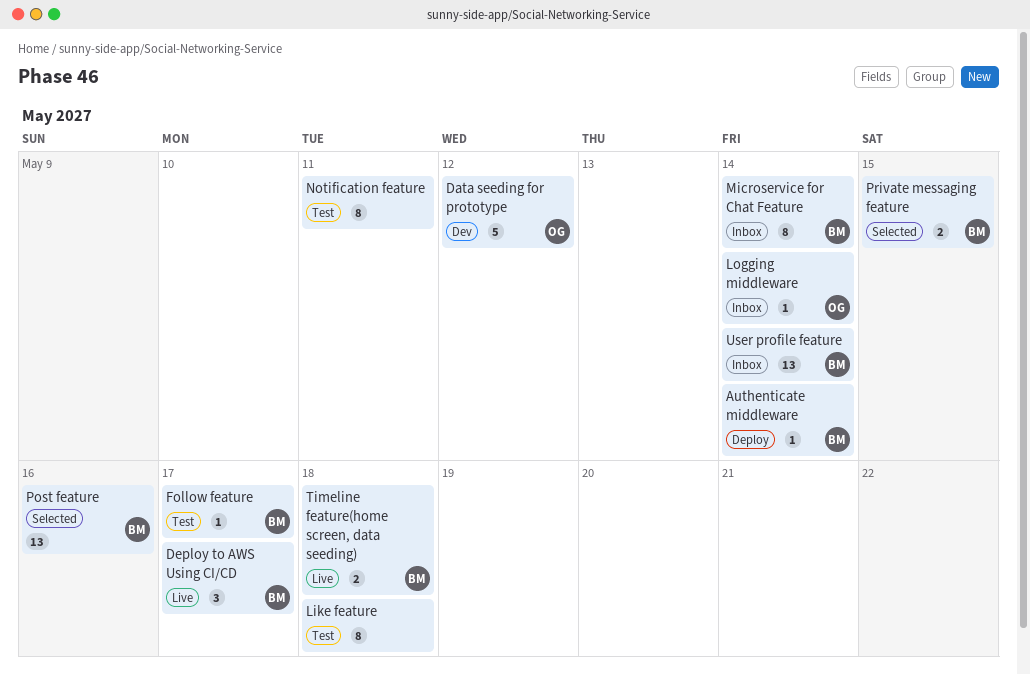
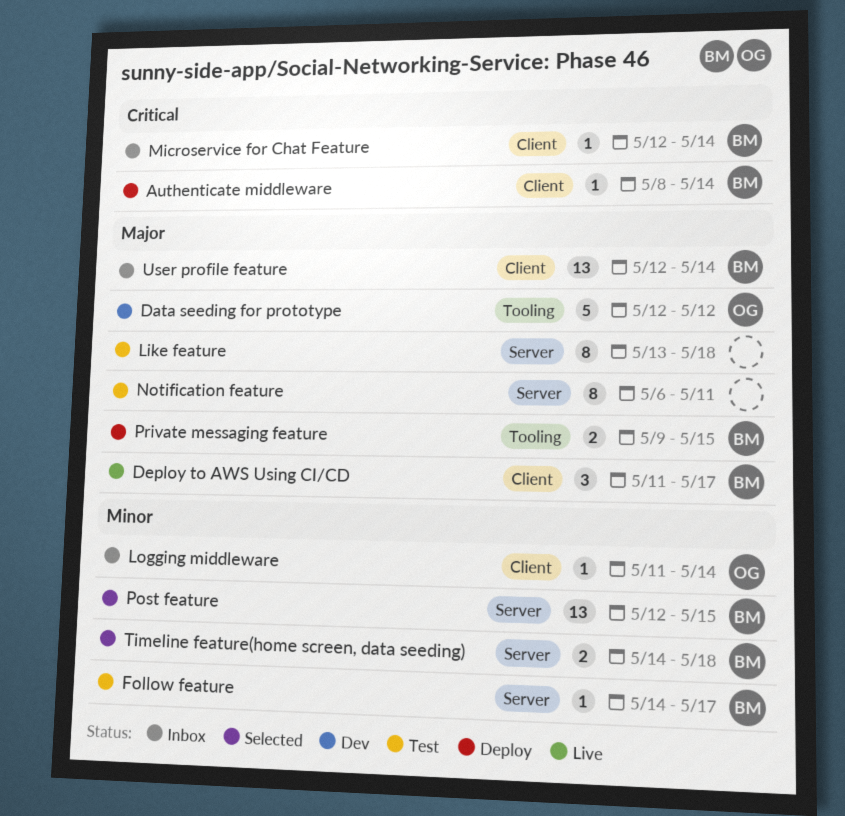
Microservice for Chat Feature, estimate: 8 -> 1
Post feature, due: May 16 -> May 15
Private messaging feature, status: Selected -> Deploy
Timeline feature(home screen, data seeding), status: Live -> Selected

